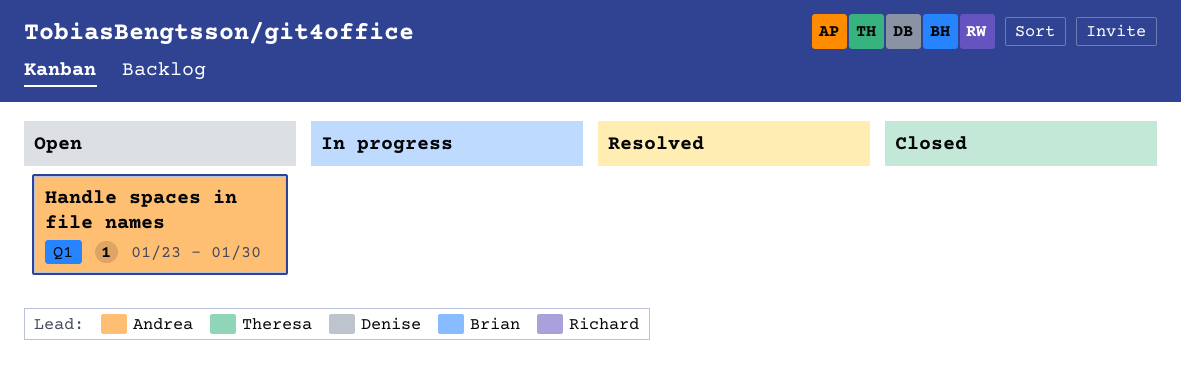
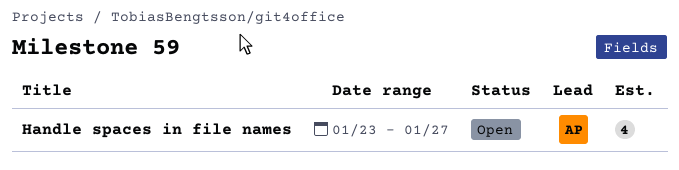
Handle spaces in file names, estimate: 1 -> 4
Handle spaces in file names, due: Jan 30 -> Jan 27

